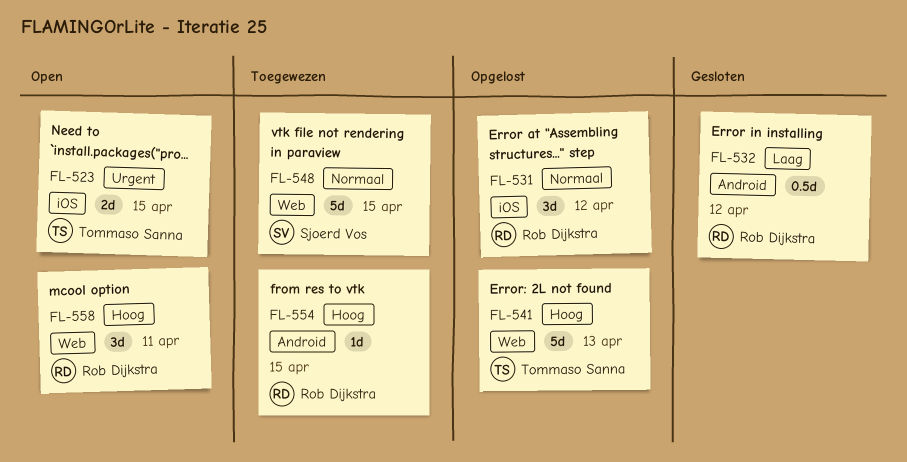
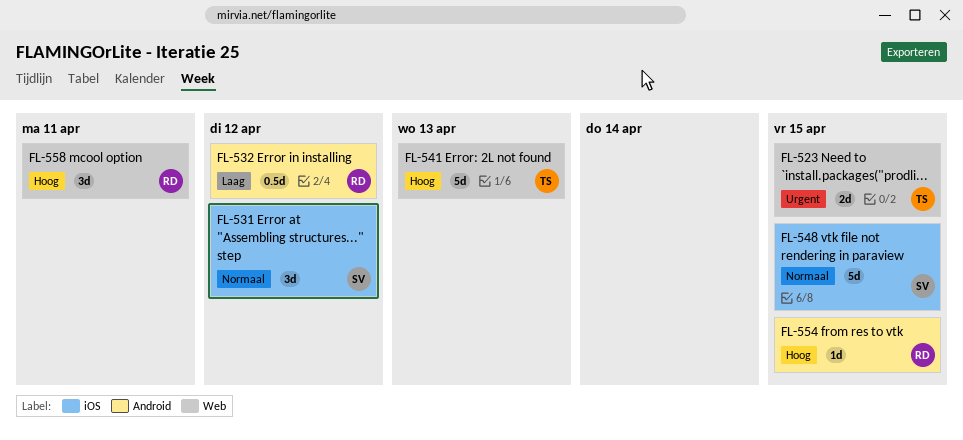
FL-523, label: iOS -> Web
FL-531, owner: Rob Dijkstra -> Sjoerd Vos
FL-548, label: Web -> iOS

